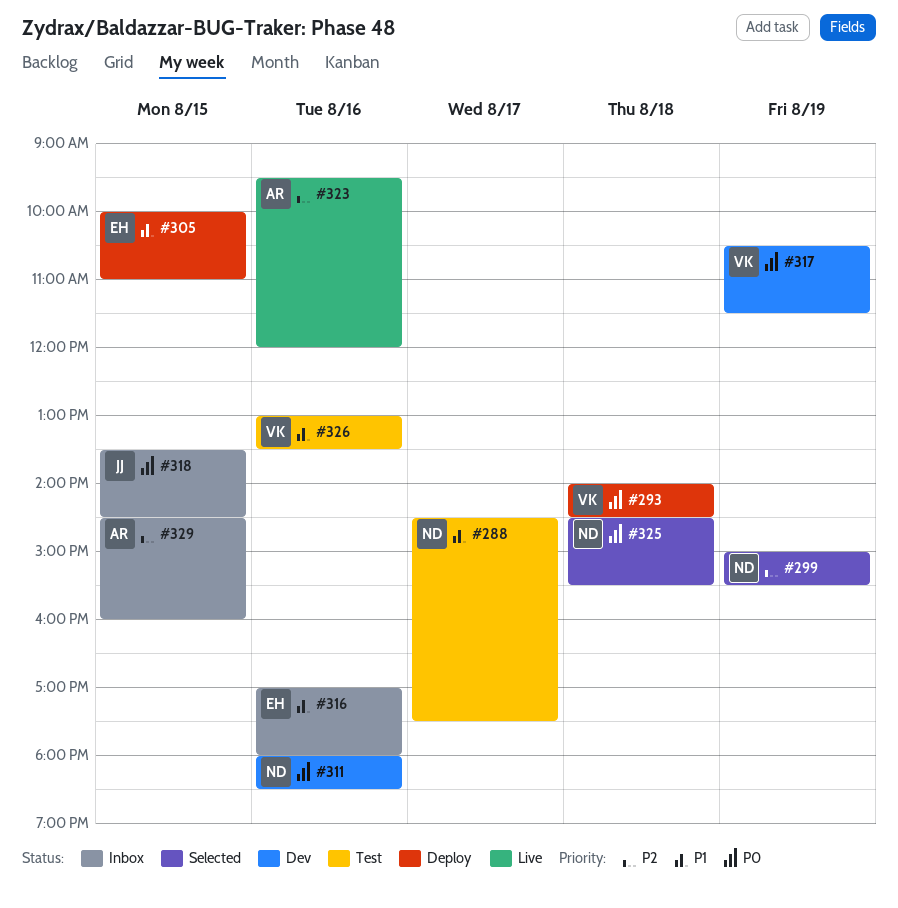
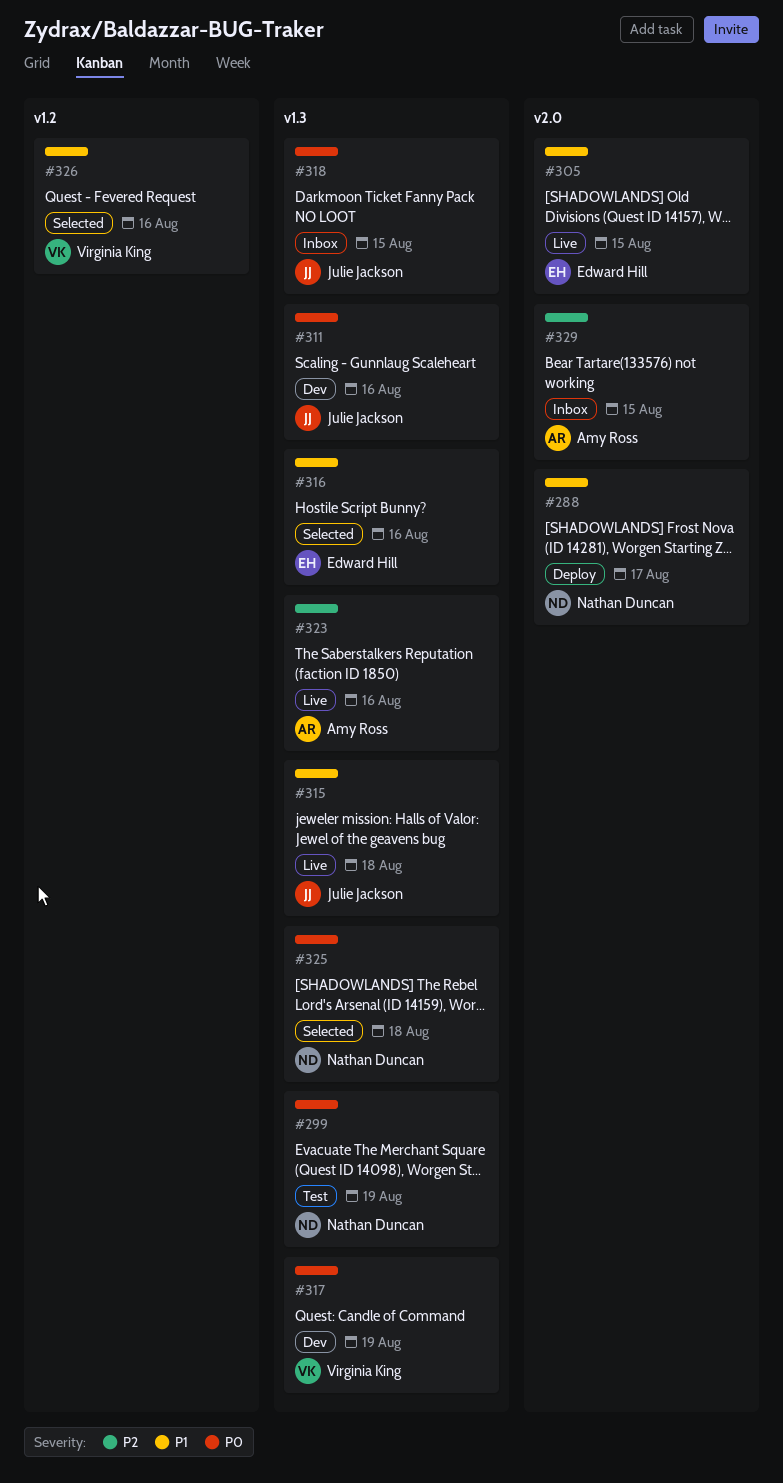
#288, status: Test -> Deploy
#293: present -> none
#299, status: Selected -> Test
#299, priority: P2 -> P0
#305, status: Deploy -> Live
#311, owner: Nathan Duncan -> Julie Jackson
#315: none -> present
#316, status: Inbox -> Selected
#326, status: Test -> Selected

